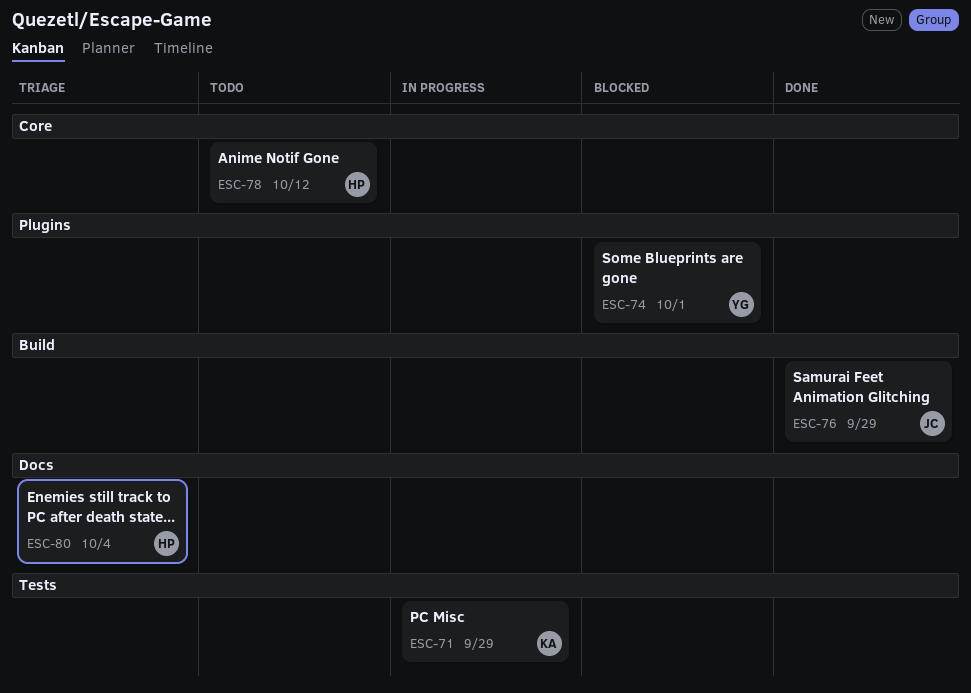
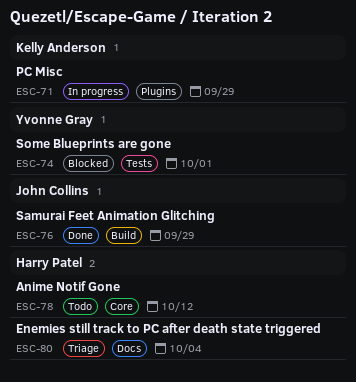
ESC-71, label: Tests -> Plugins
ESC-74, label: Plugins -> Tests

